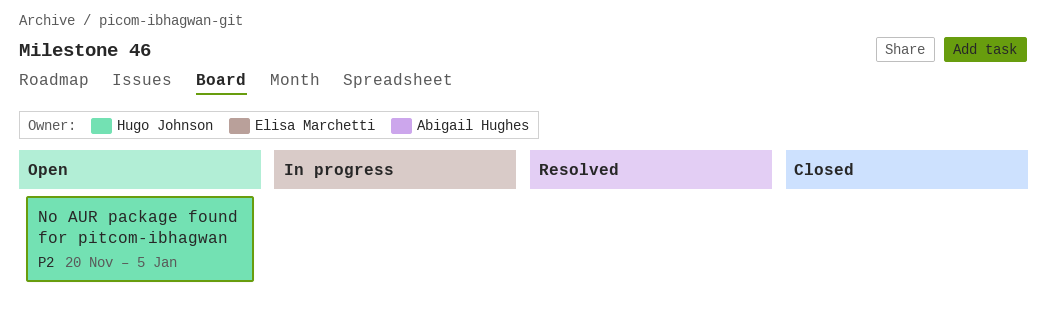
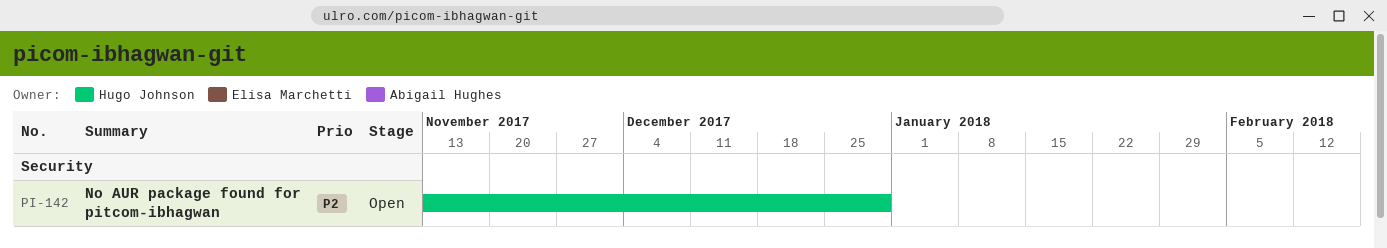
No AUR package found for pitcom-ibhagwan, start: Nov 20 -> Nov 13
No AUR package found for pitcom-ibhagwan, due: Jan 5 -> Dec 29

